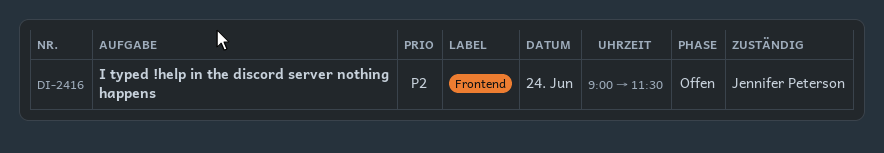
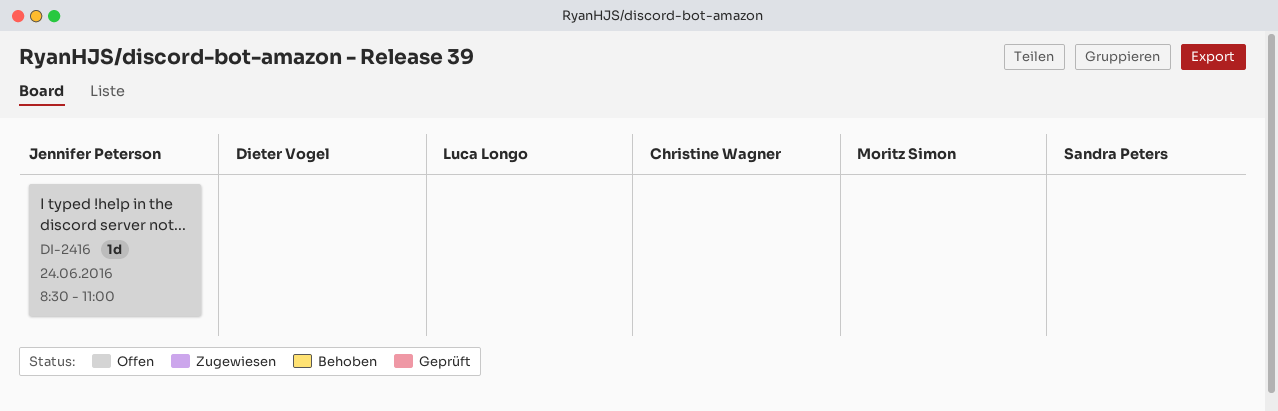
DI-2416, begins: 09:00 -> 08:30
DI-2416, ends: 11:30 -> 11:00

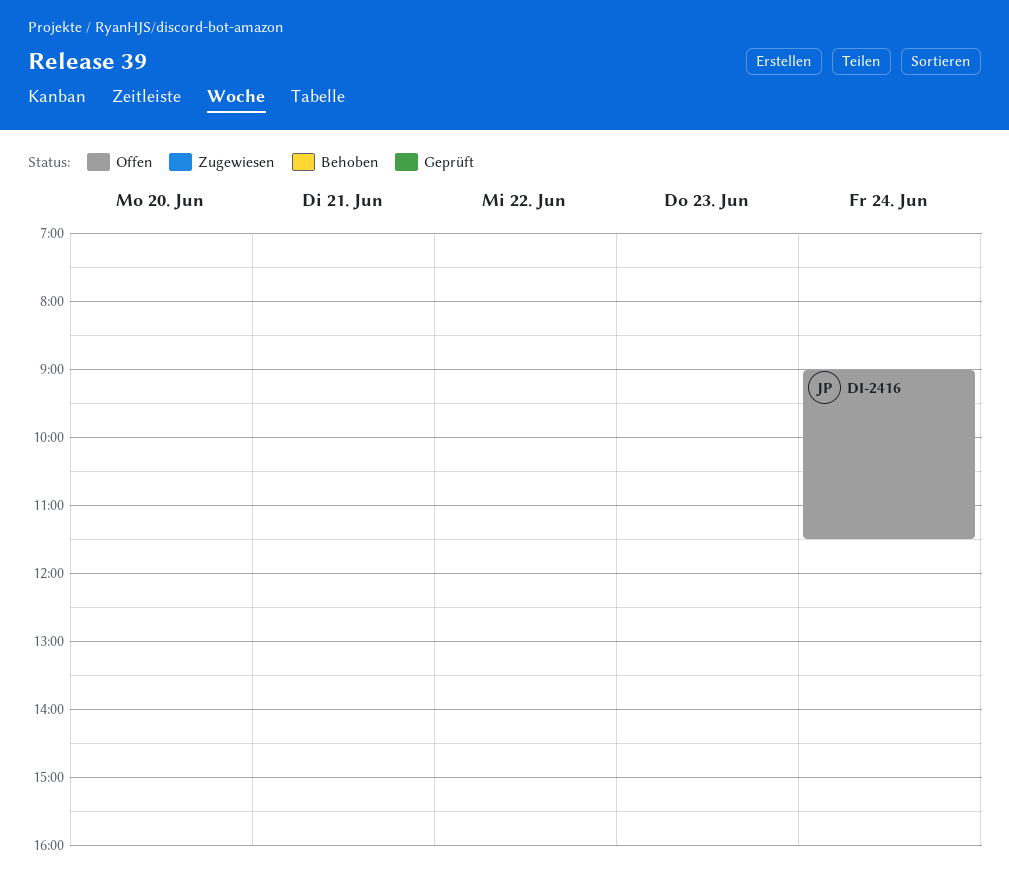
DI-2416, begins: 08:30 -> 09:00
DI-2416, ends: 11:00 -> 11:30

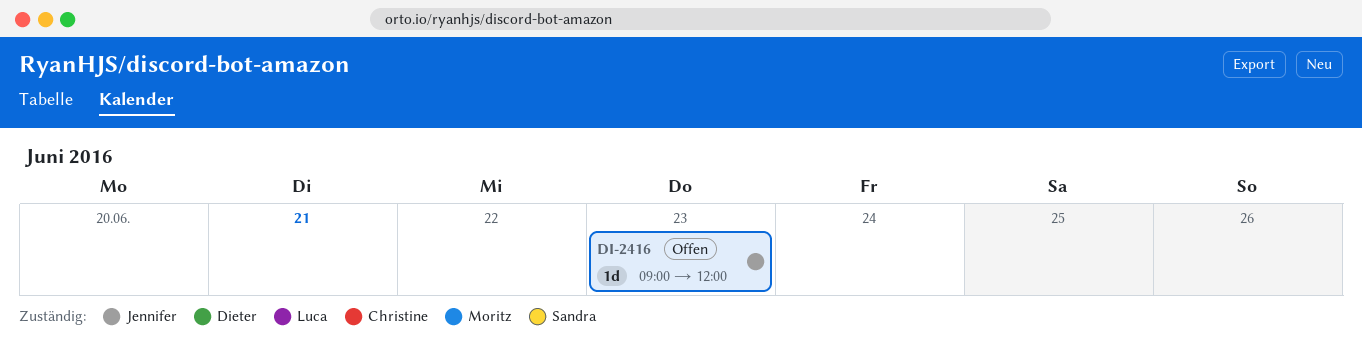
DI-2416, day: Jun 24 -> Jun 23
DI-2416, ends: 11:30 -> 12:00

